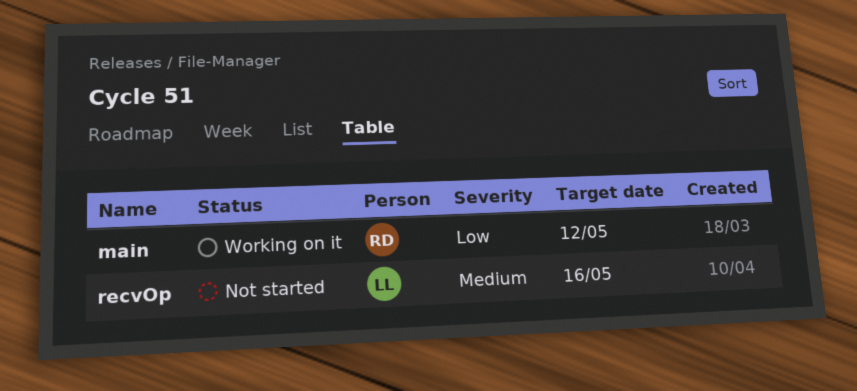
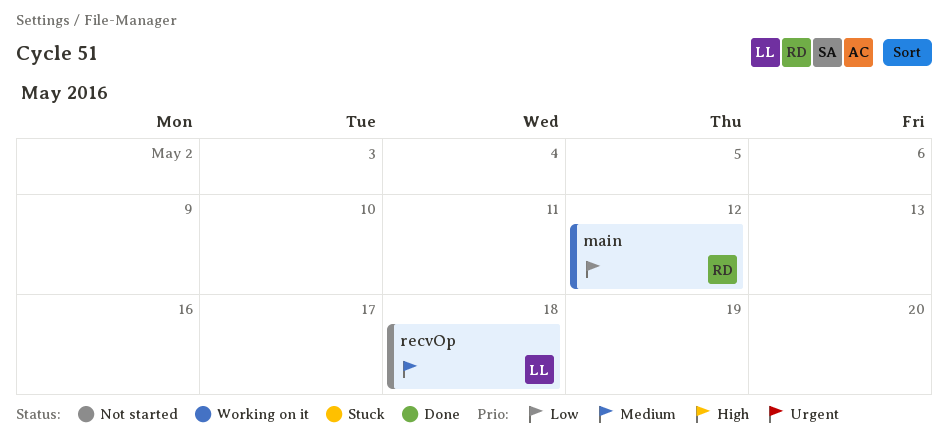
recvOp, due: May 16 -> May 18

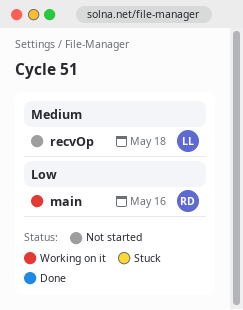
main, due: May 12 -> May 16

